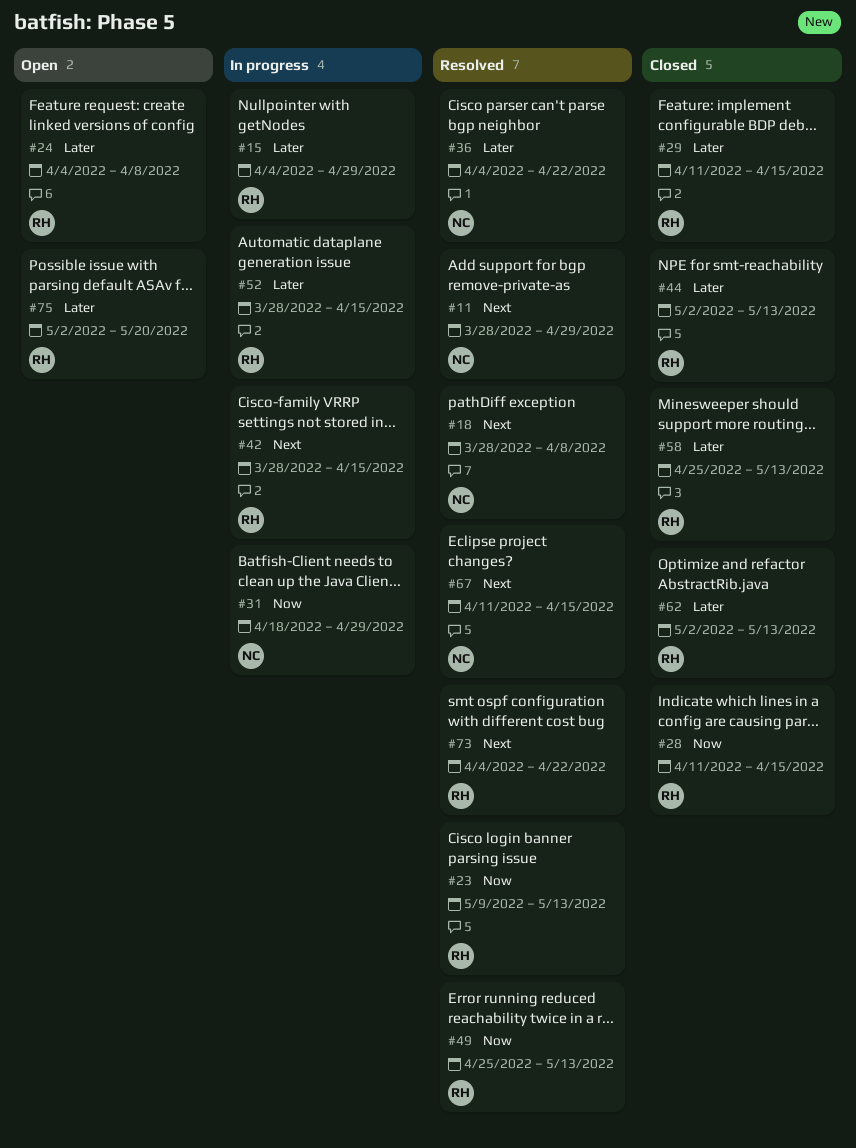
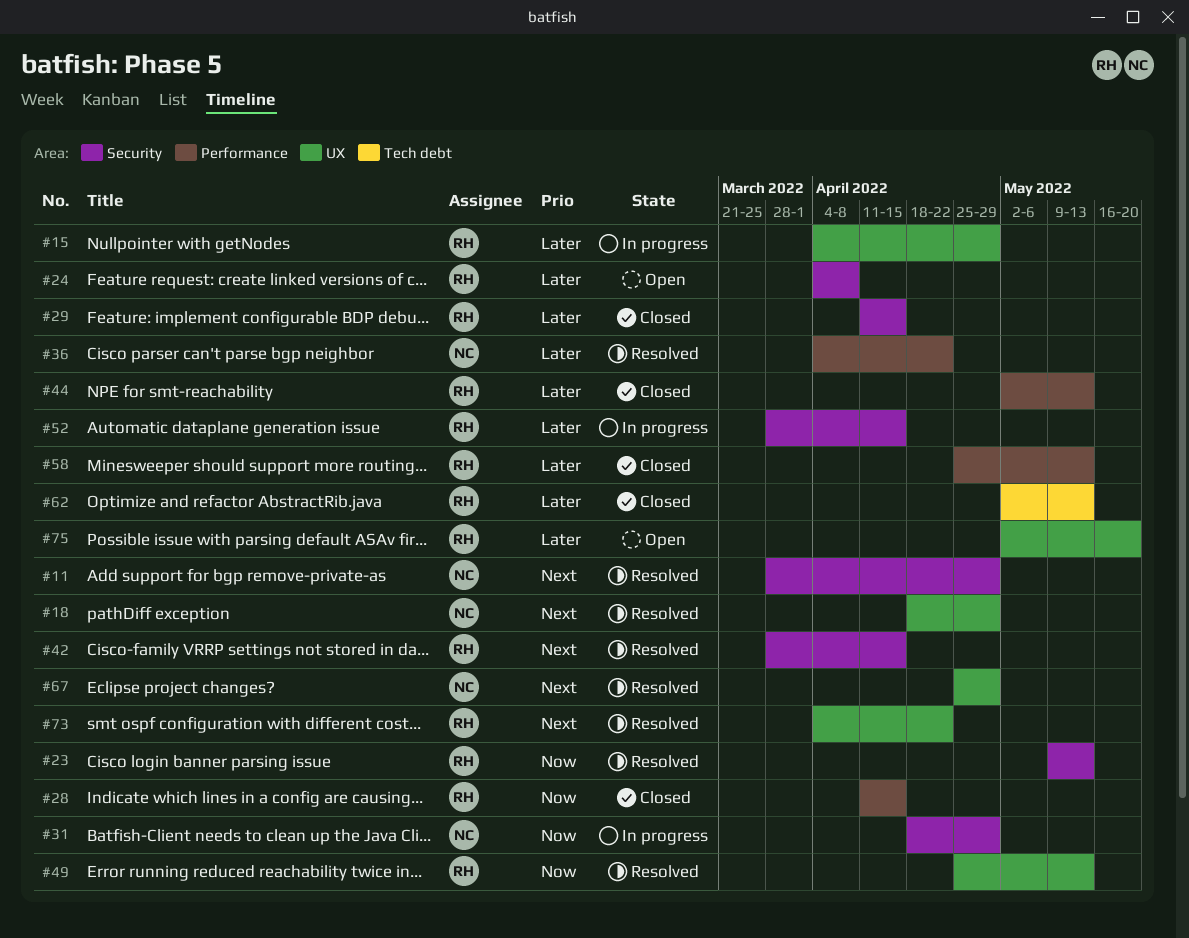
#18, start: Mar 28 -> Apr 18
#18, due: Apr 8 -> Apr 29
#42, status: In progress -> Resolved
#67, start: Apr 11 -> Apr 25
#67, due: Apr 15 -> Apr 29

